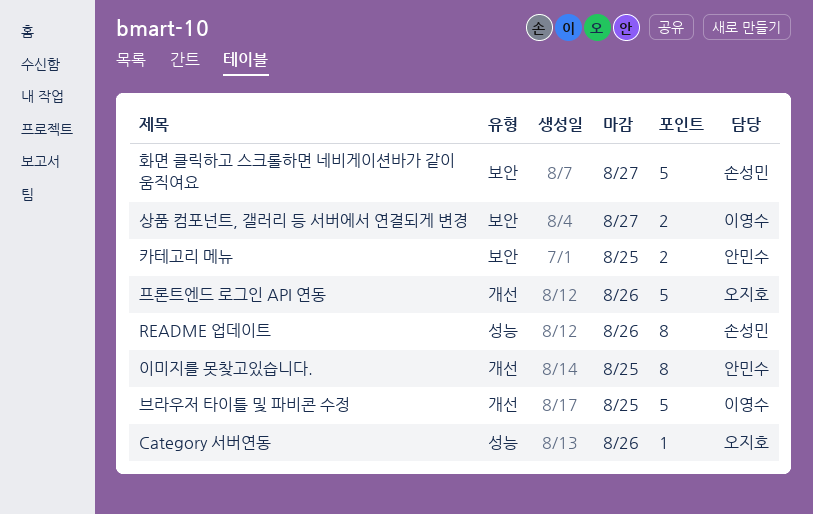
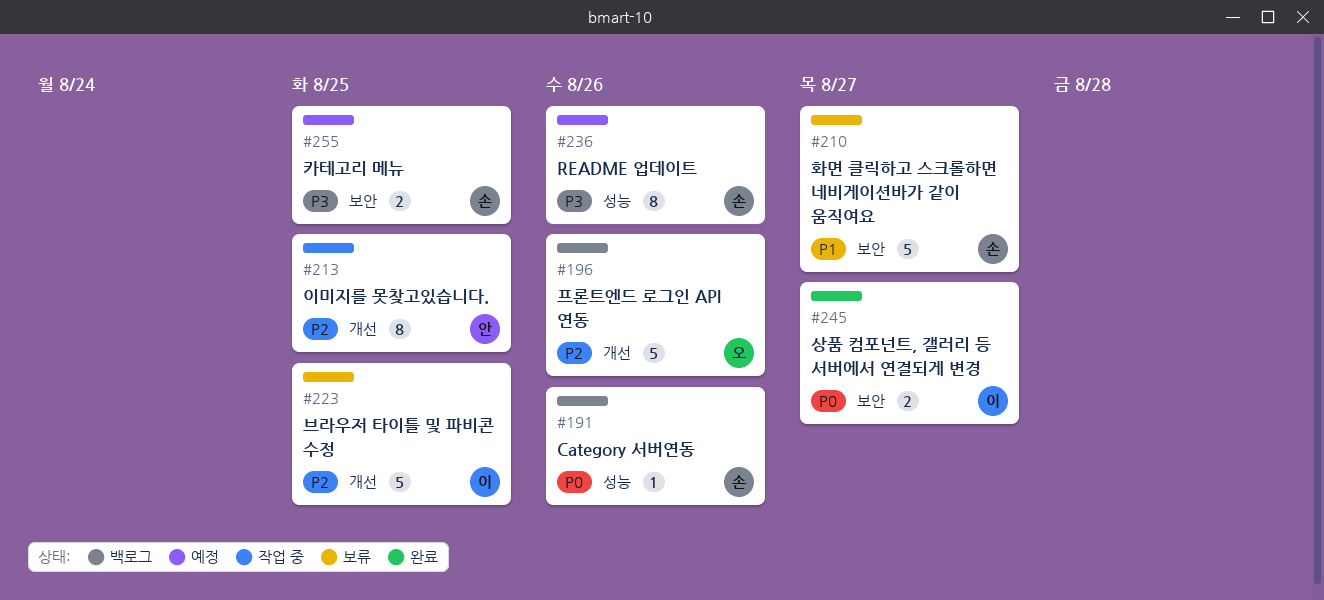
Category 서버연동, owner: 오지호 -> 손성민
카테고리 메뉴, owner: 안민수 -> 손성민

